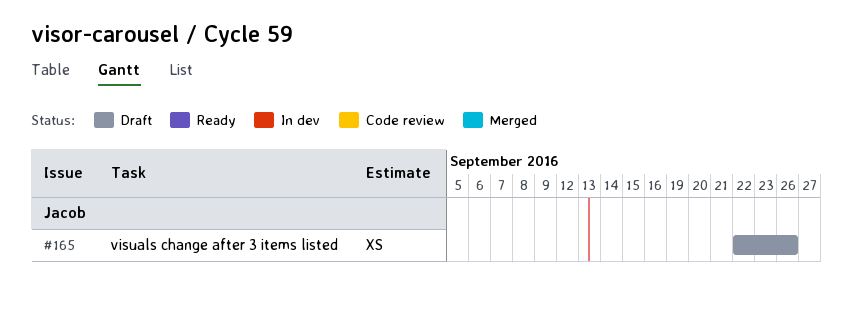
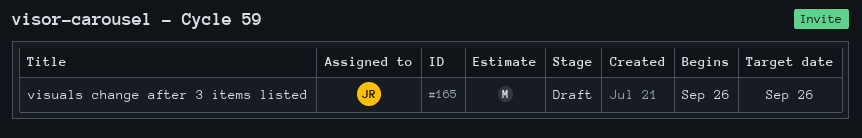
#165, estimate: XS -> M
#165, start: Sep 22 -> Sep 26

